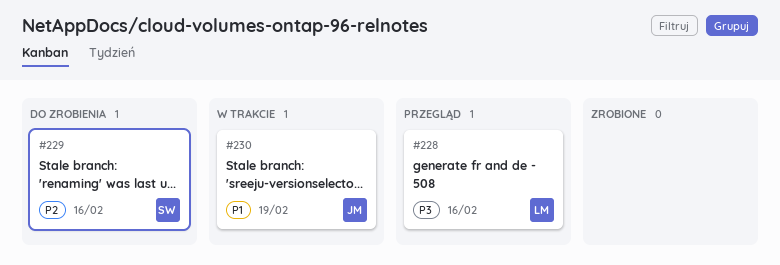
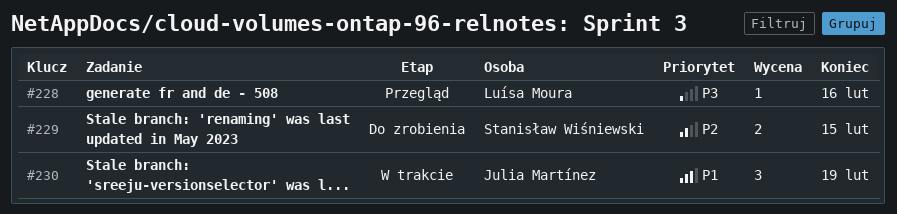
#229, due: Feb 16 -> Feb 15

